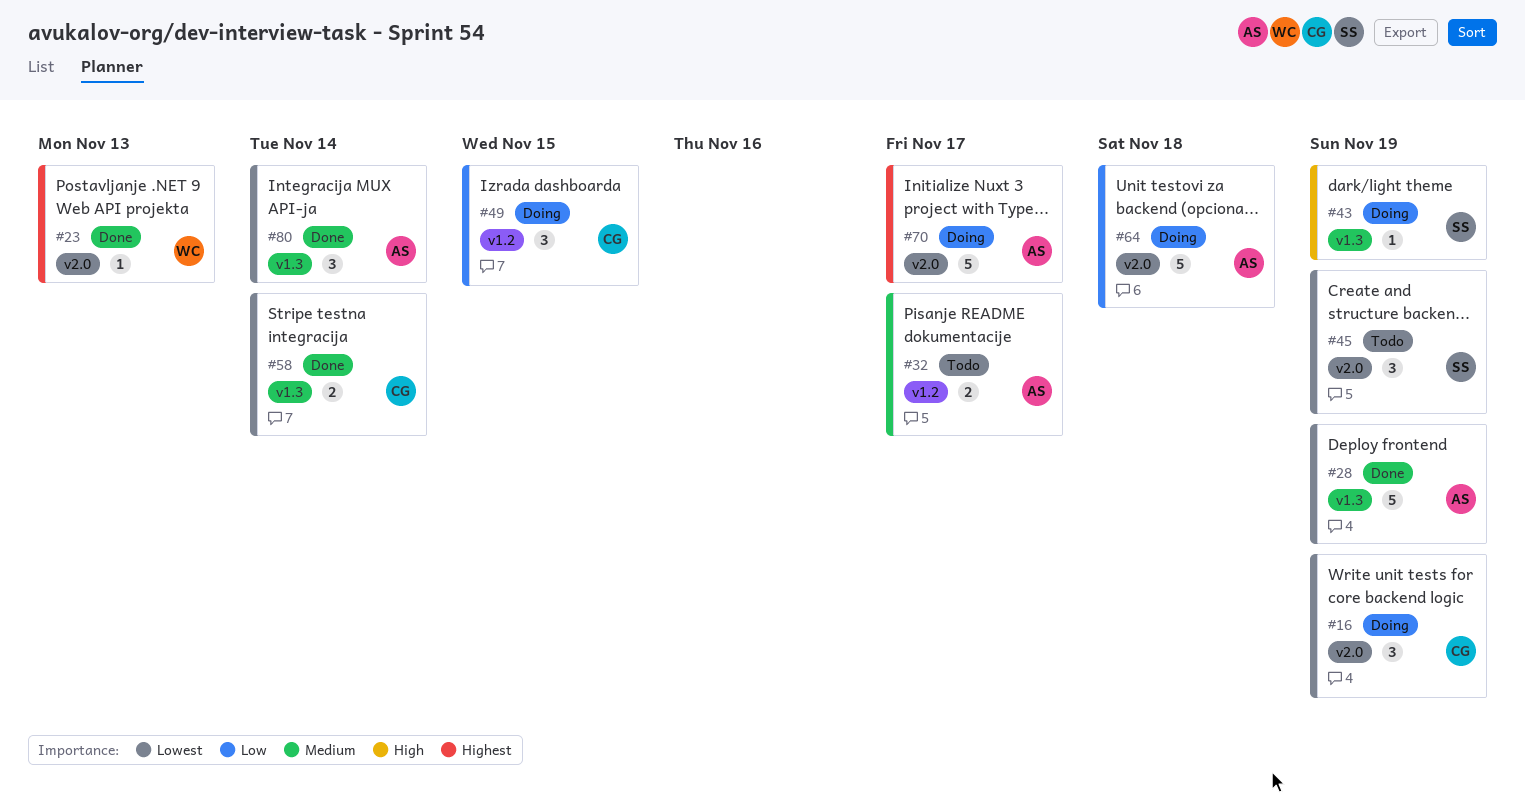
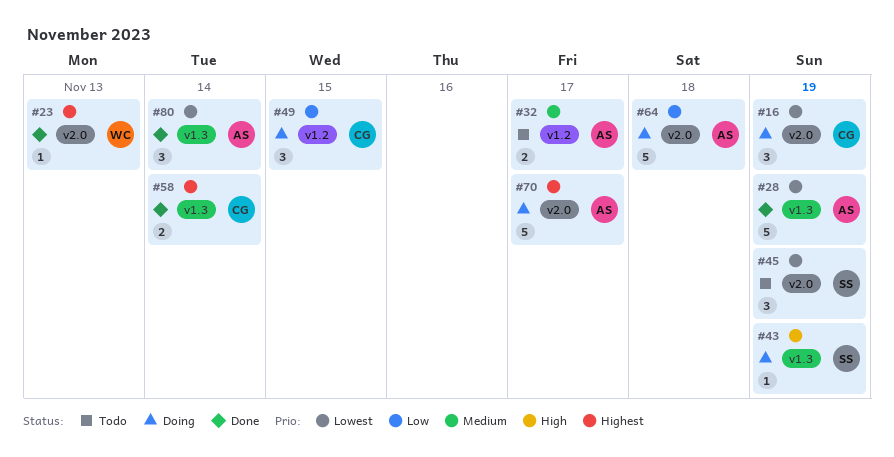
#58, priority: Lowest -> Highest

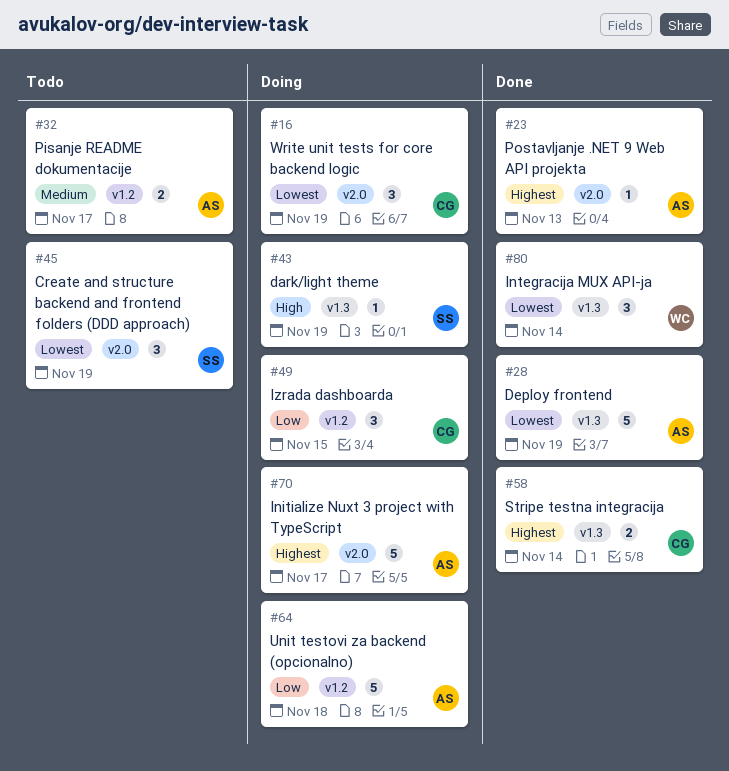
#23, owner: WC -> AS
#64, label: v2.0 -> v1.2
#80, owner: AS -> WC

